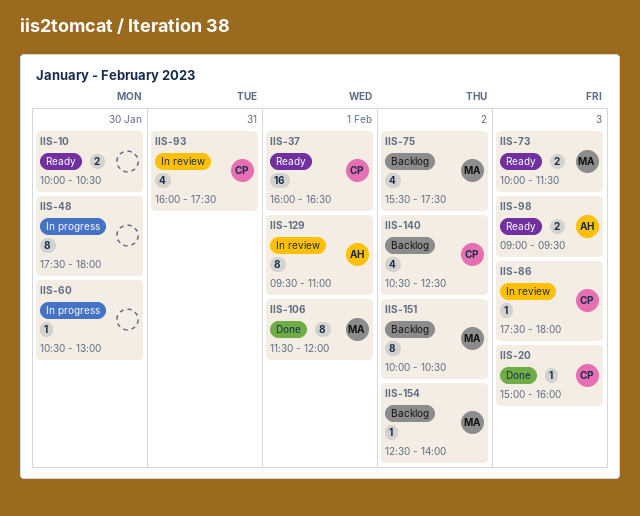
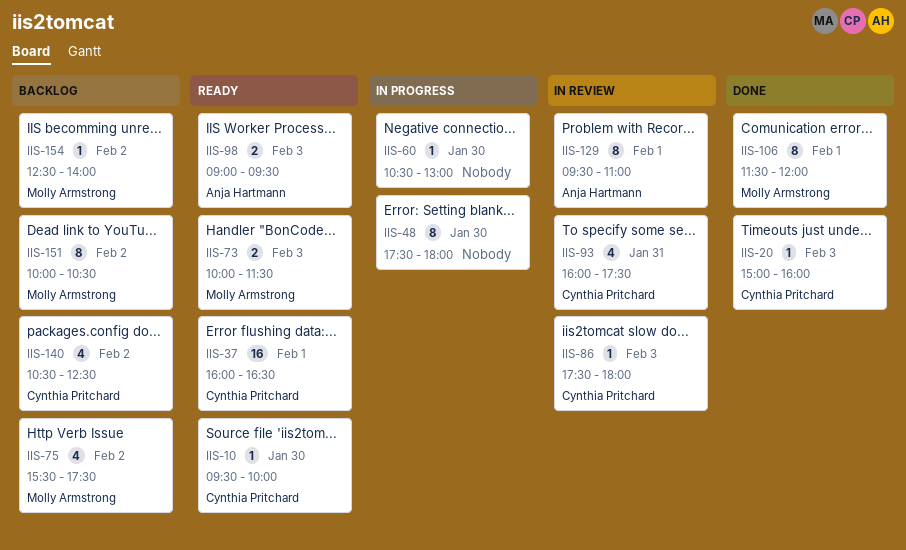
IIS-10, owner: none -> Cynthia Pritchard
IIS-10, estimate: 2 -> 1
IIS-10, begins: 10:00 -> 09:30
IIS-10, ends: 10:30 -> 10:00

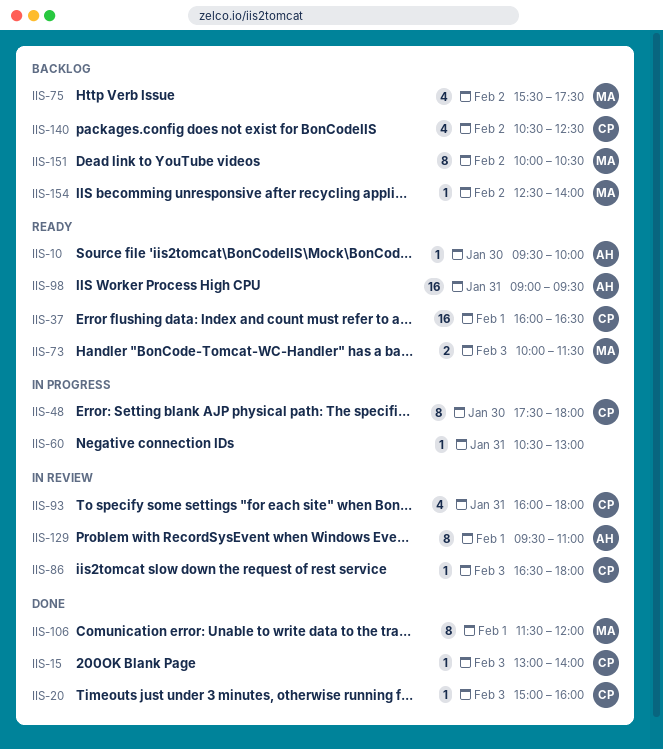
IIS-10, owner: Cynthia Pritchard -> Anja Hartmann
IIS-15: none -> present
IIS-48, owner: none -> Cynthia Pritchard
IIS-60, day: Jan 30 -> Jan 31
IIS-86, begins: 17:30 -> 16:30
IIS-93, ends: 17:30 -> 18:00
IIS-98, estimate: 2 -> 16
IIS-98, day: Feb 3 -> Jan 31

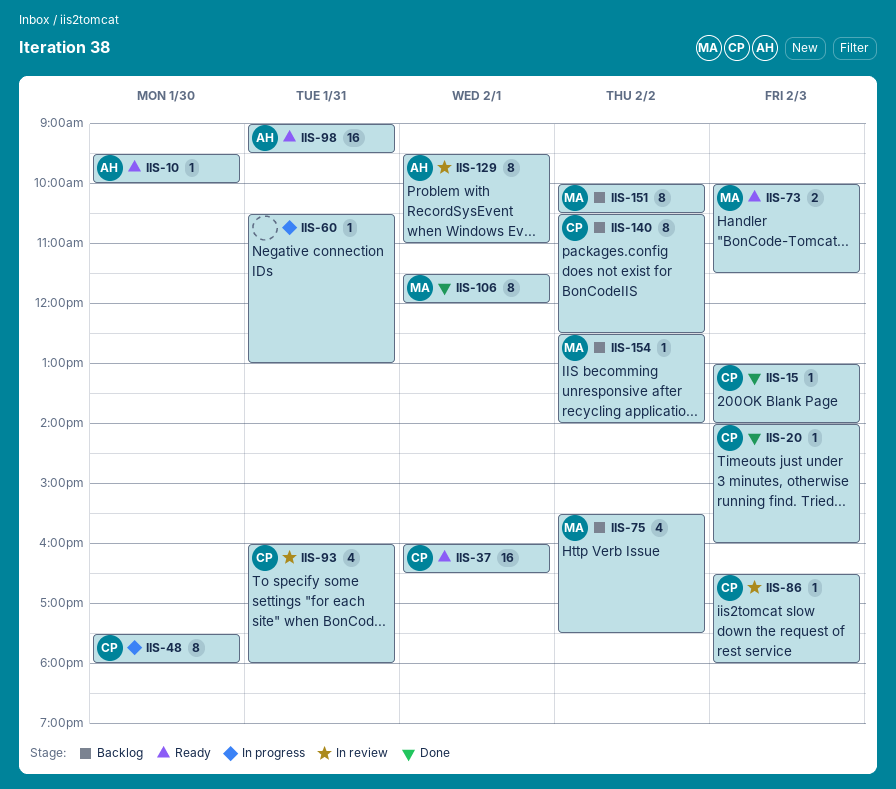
IIS-20, begins: 15:00 -> 14:00
IIS-140, estimate: 4 -> 8

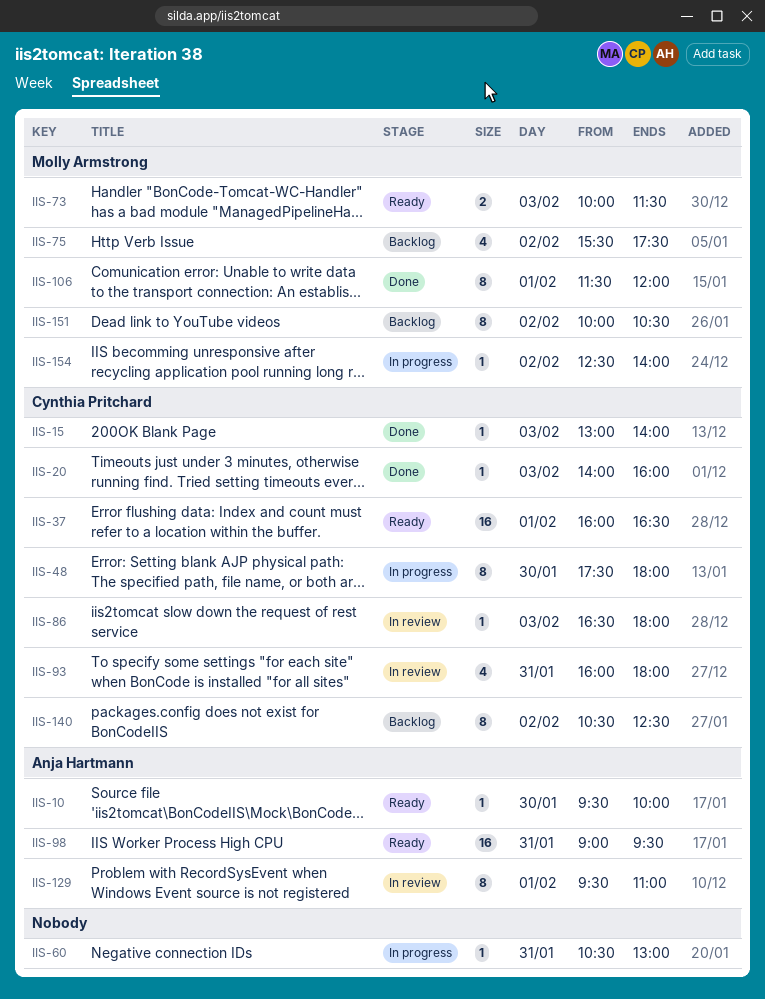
IIS-154, status: Backlog -> In progress

